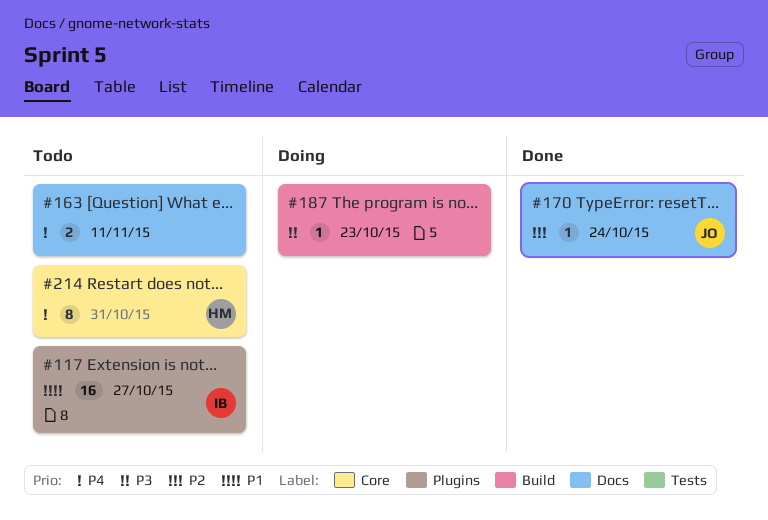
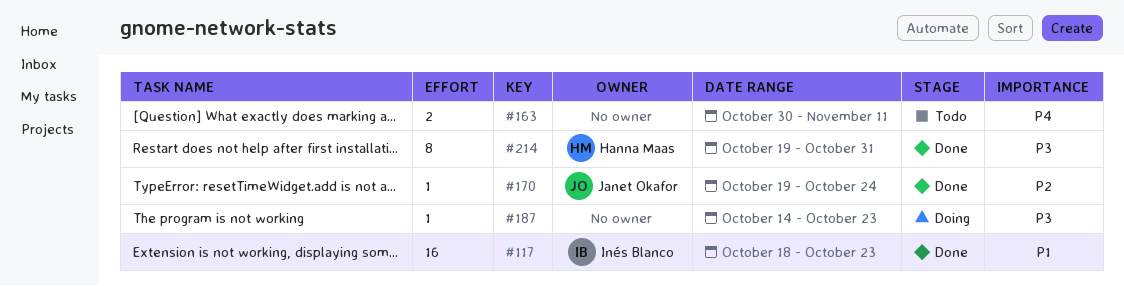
#117, status: Todo -> Done
#117, due: Oct 27 -> Oct 23
#214, status: Todo -> Done
#214, priority: P4 -> P3

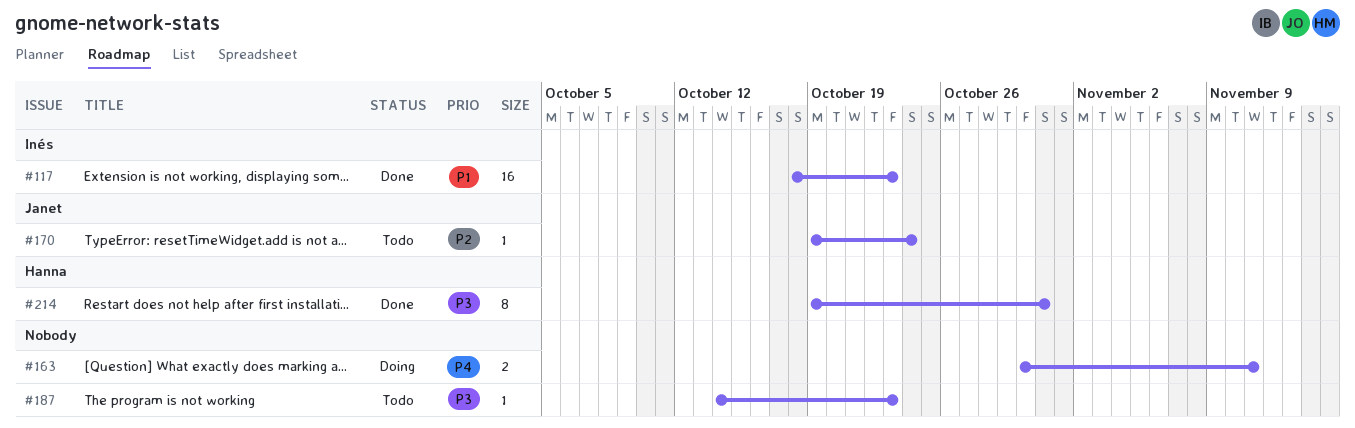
#163, status: Todo -> Doing
#170, status: Done -> Todo
#187, status: Doing -> Todo

